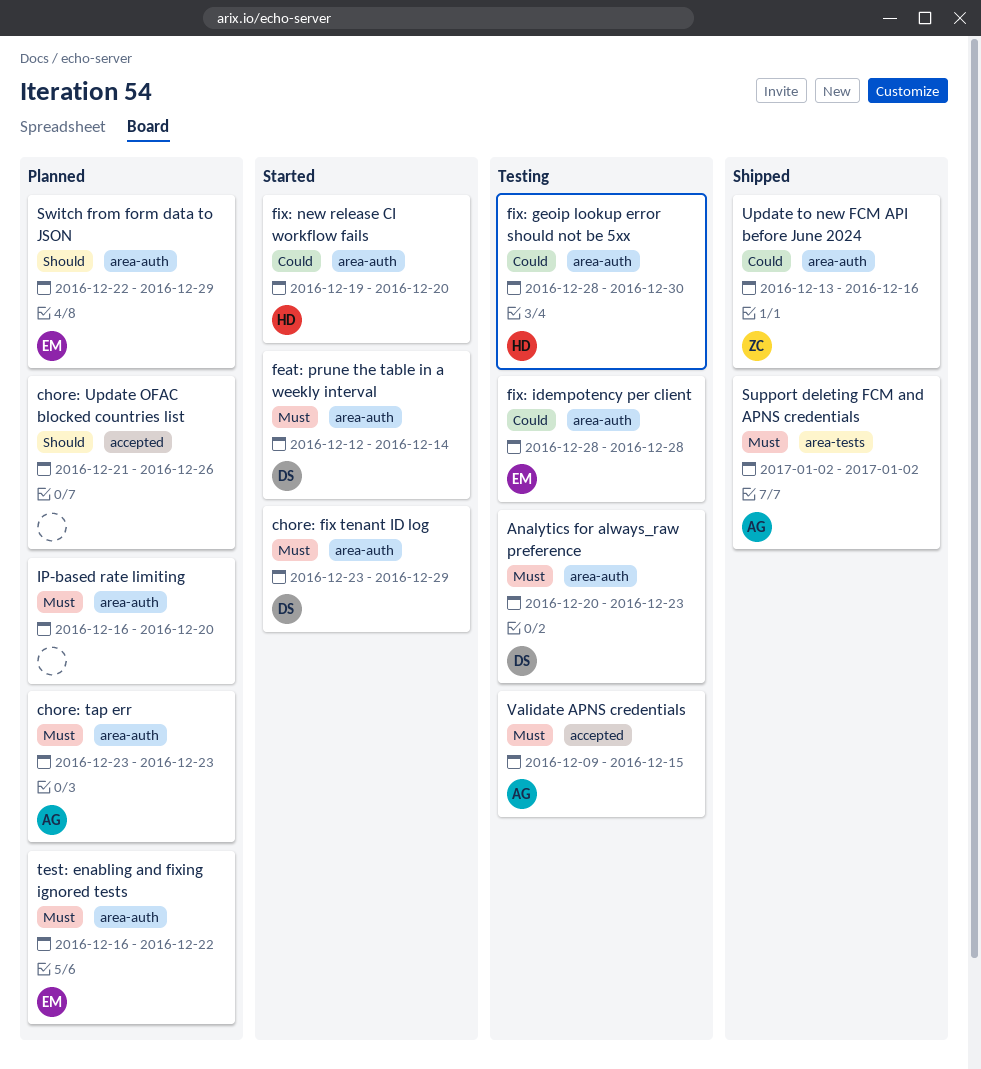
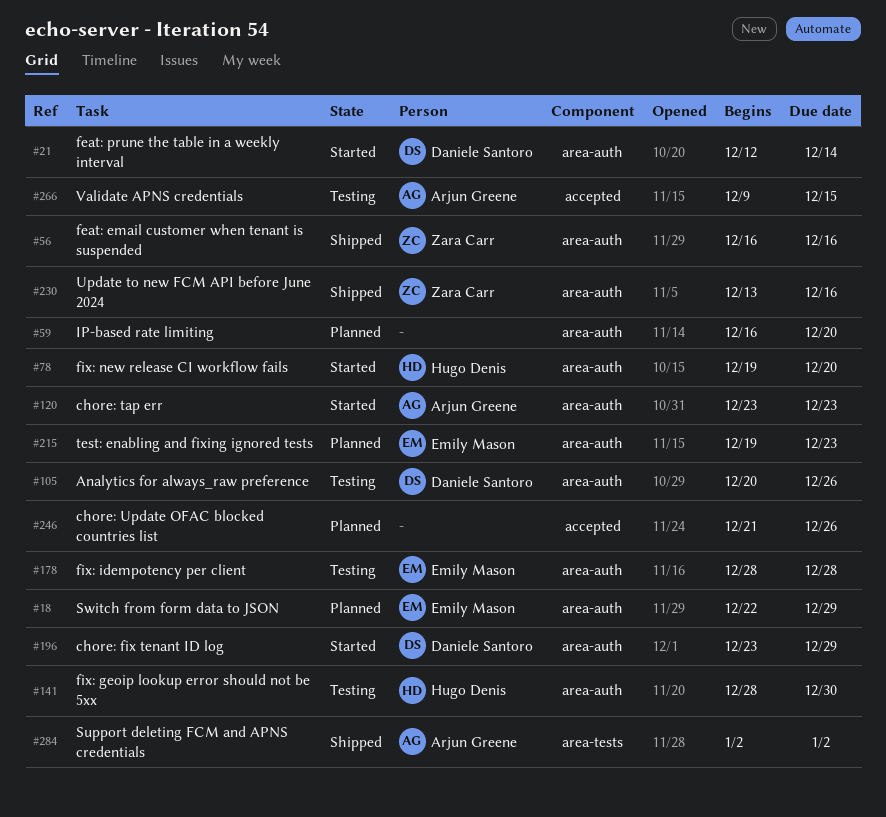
Analytics for always_raw preference, due: Dec 23 -> Dec 26
chore: tap err, status: Planned -> Started
feat: email customer when tenant is suspended: none -> present
test: enabling and fixing ignored tests, start: Dec 16 -> Dec 19
test: enabling and fixing ignored tests, due: Dec 22 -> Dec 23

